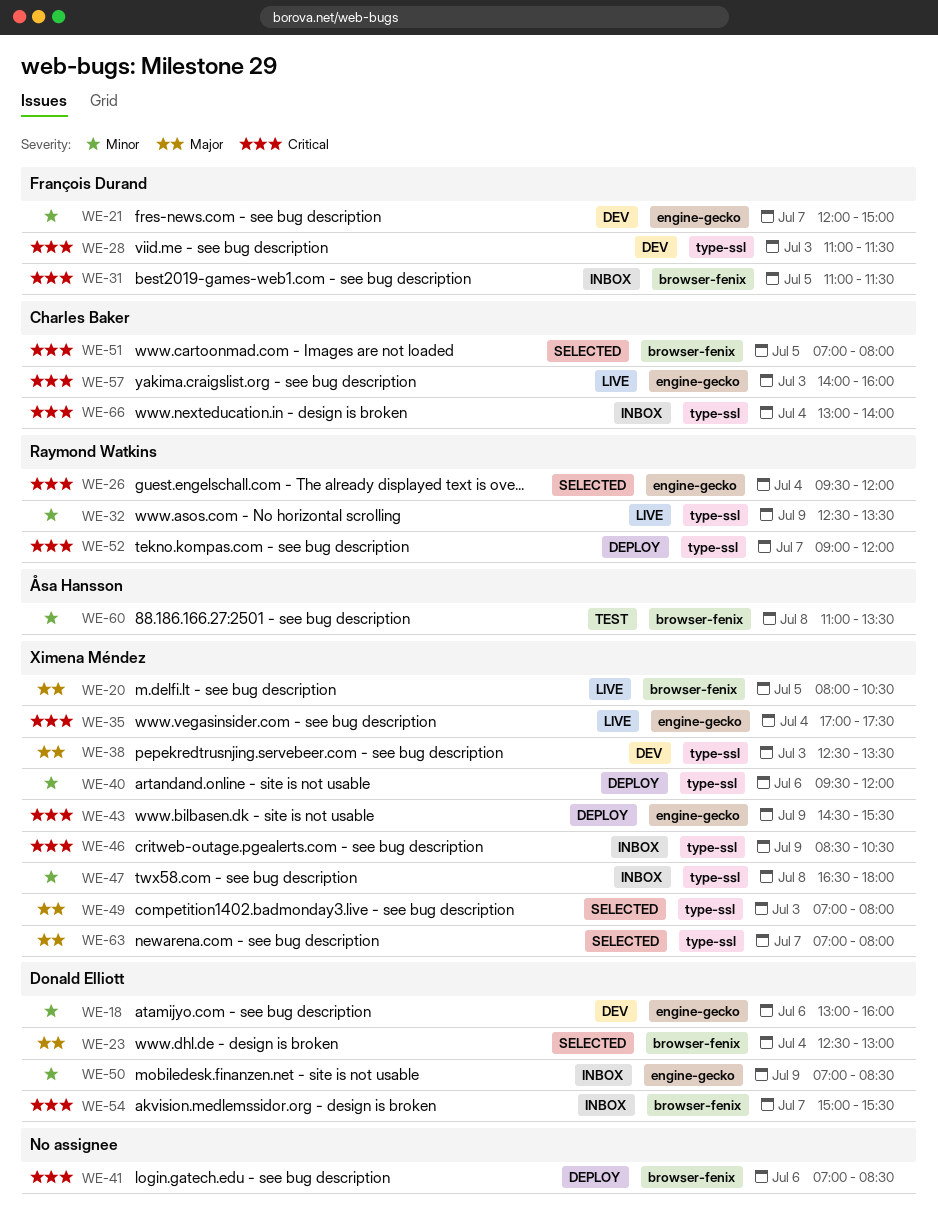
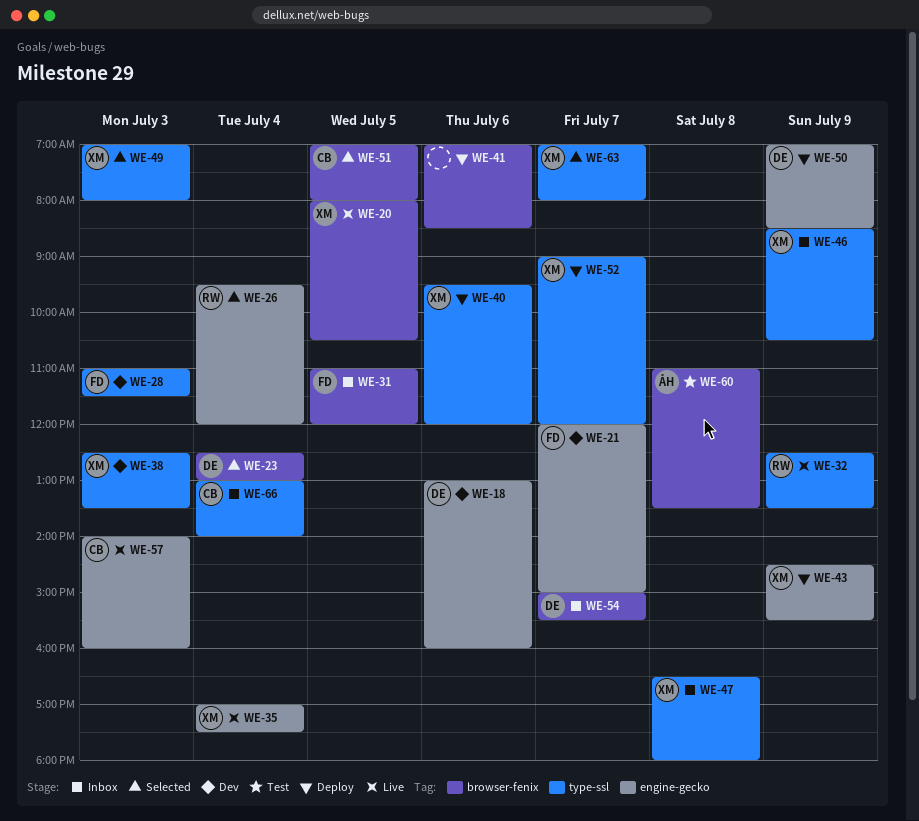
WE-31, ends: 11:30 -> 12:00
WE-50, status: Inbox -> Deploy
WE-52, owner: Raymond Watkins -> Ximena Méndez

